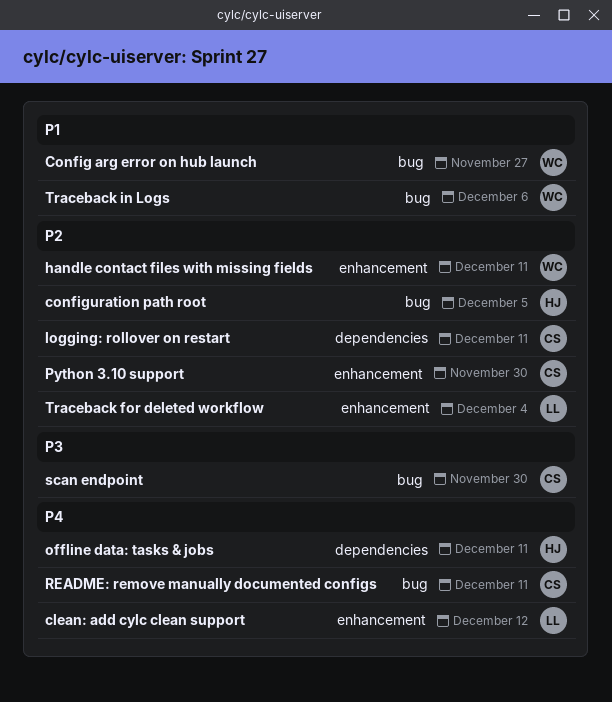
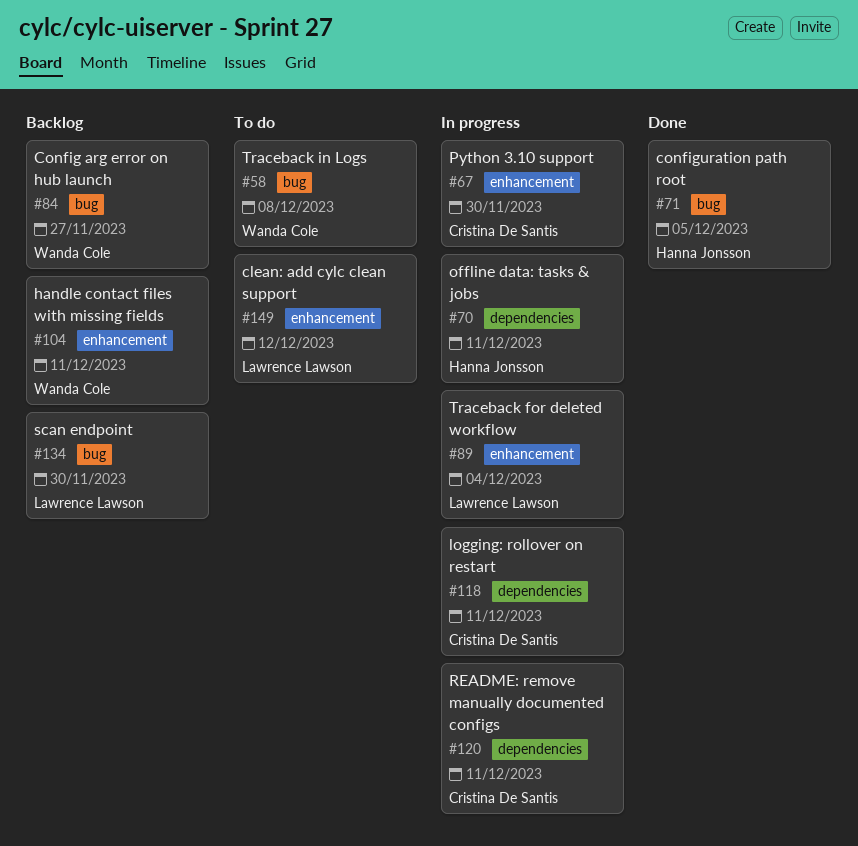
README: remove manually documented configs, label: bug -> dependencies
scan endpoint, owner: Cristina De Santis -> Lawrence Lawson
Traceback in Logs, due: Dec 6 -> Dec 8

